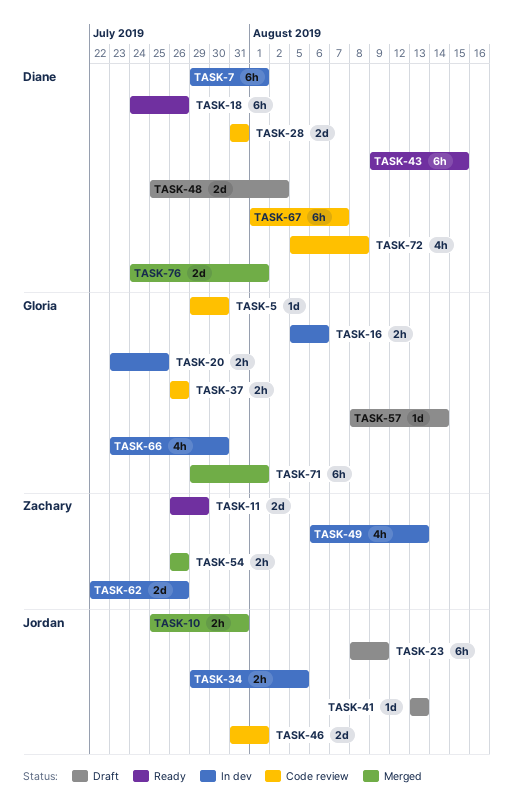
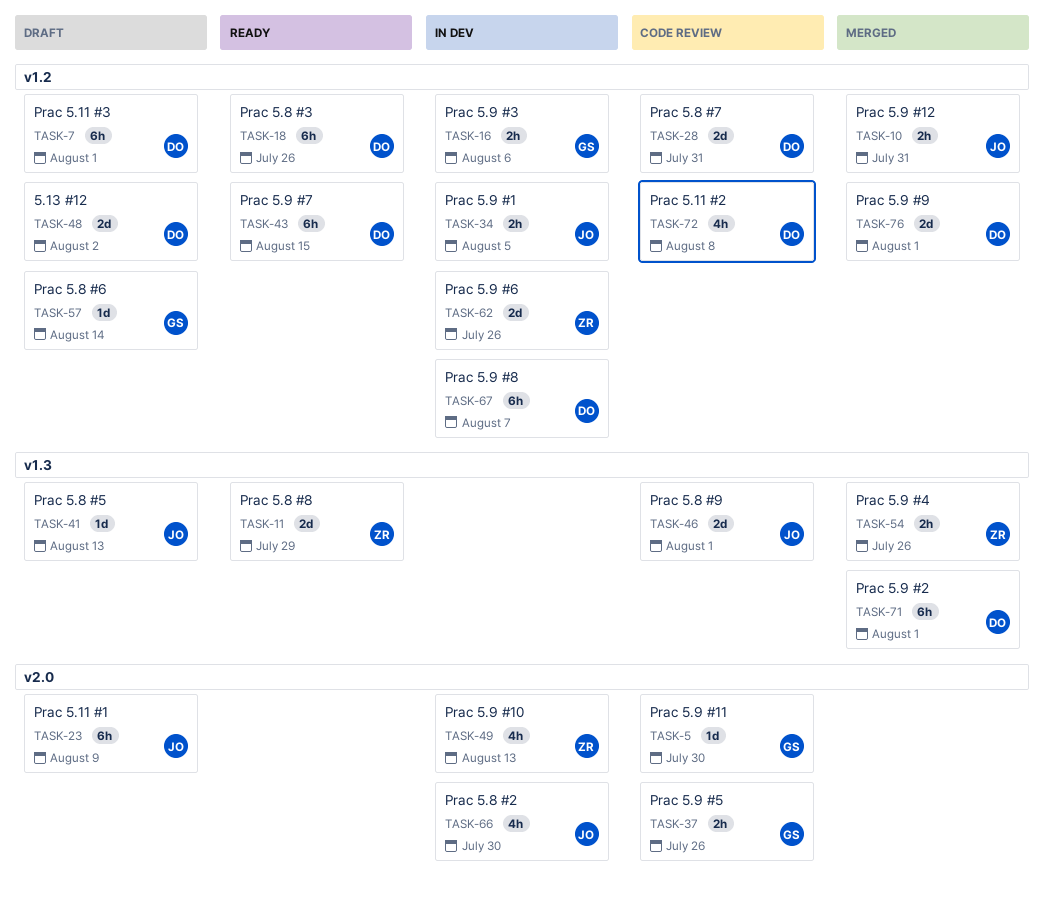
TASK-7, status: In dev -> Draft
TASK-20: present -> none
TASK-66, owner: Gloria -> Jordan
TASK-67, status: Code review -> In dev
TASK-71, owner: Gloria -> Diane

